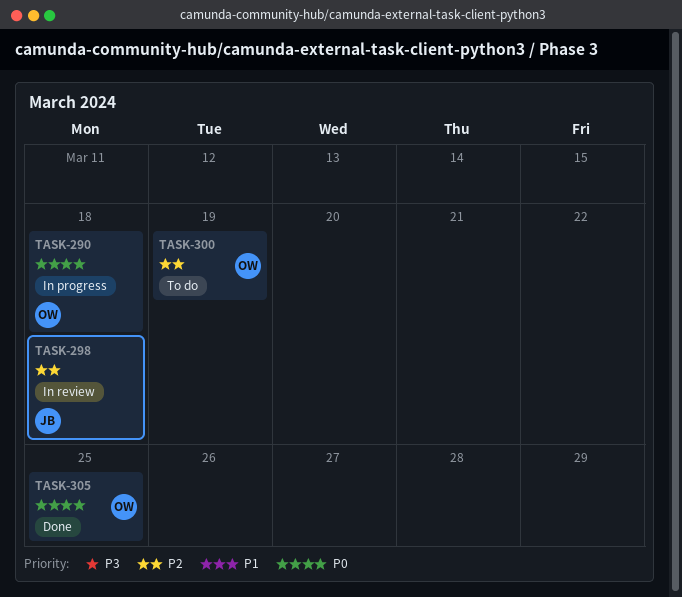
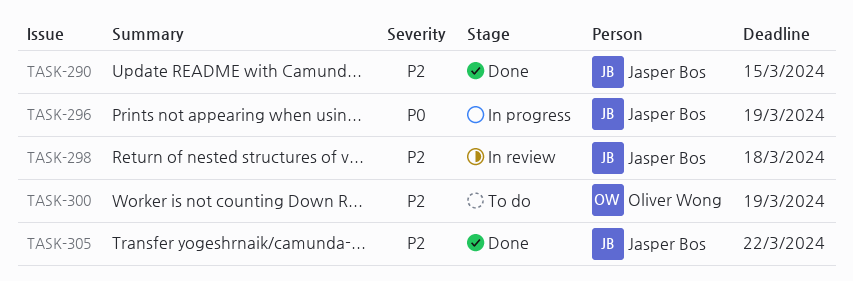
TASK-290, status: In progress -> Done
TASK-290, owner: Oliver Wong -> Jasper Bos
TASK-290, priority: P0 -> P2
TASK-290, due: Mar 18 -> Mar 15
TASK-296: none -> present
TASK-305, owner: Oliver Wong -> Jasper Bos
TASK-305, priority: P0 -> P2
TASK-305, due: Mar 25 -> Mar 22

